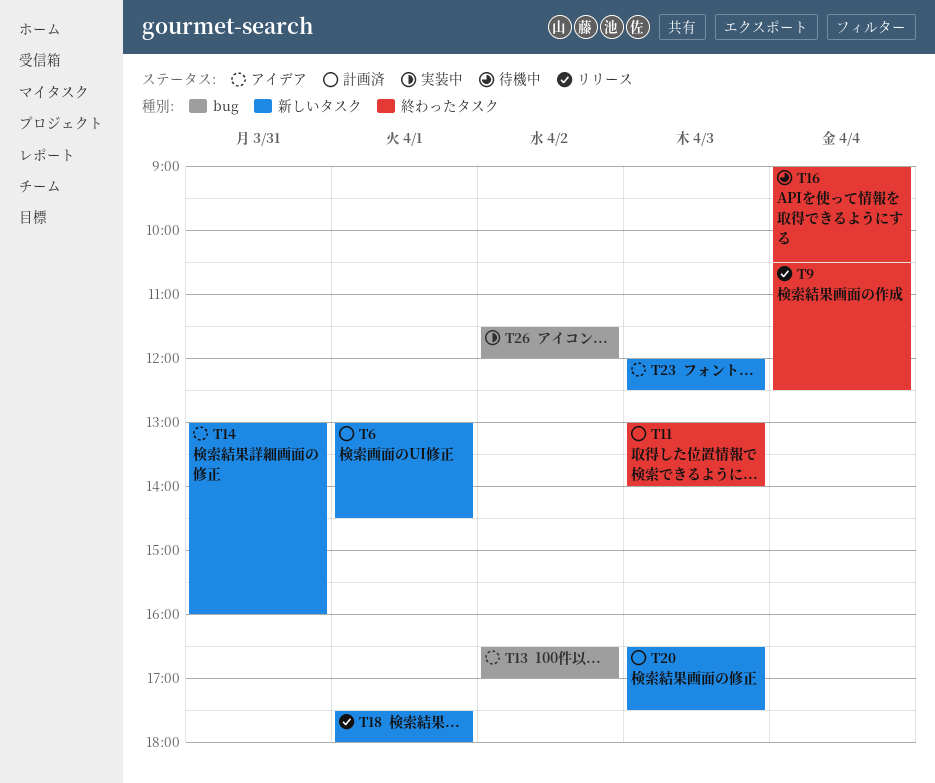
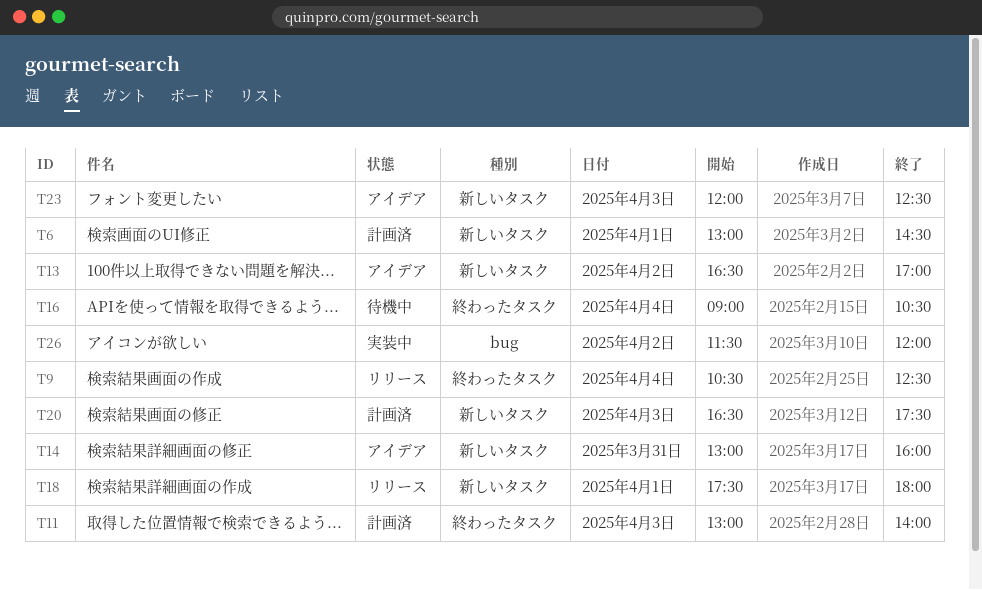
T13, label: bug -> 新しいタスク

